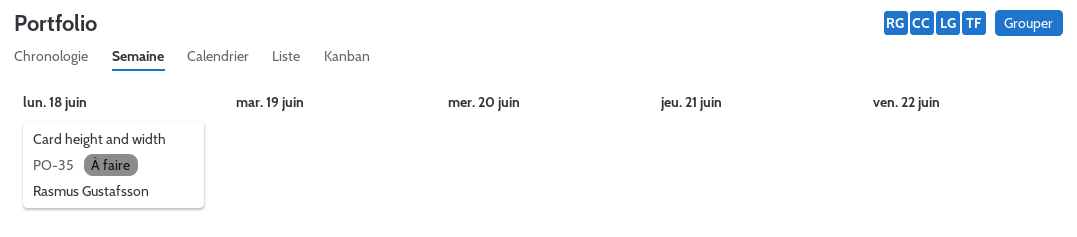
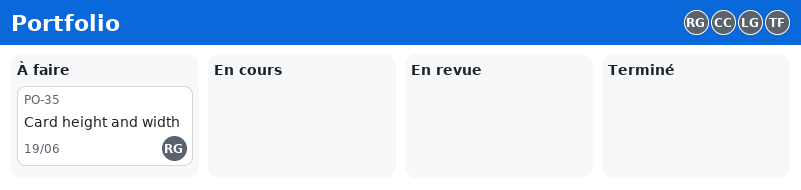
PO-35, due: Jun 18 -> Jun 19

